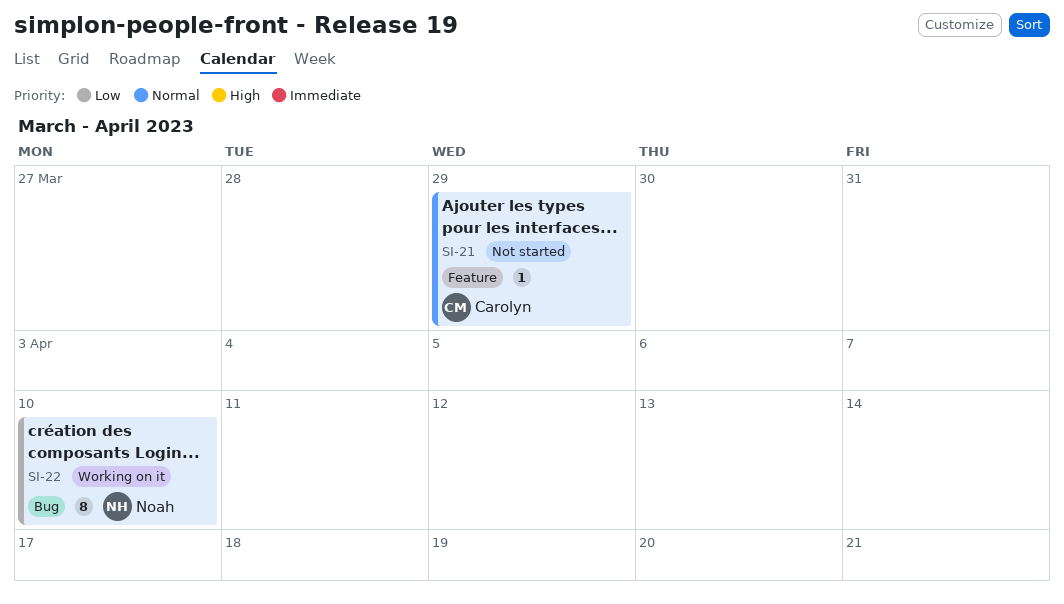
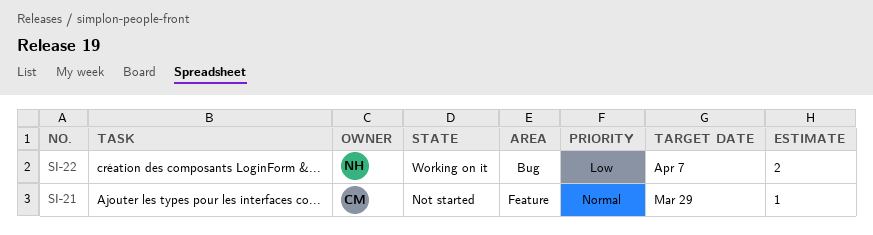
SI-22, estimate: 8 -> 2
SI-22, due: Apr 10 -> Apr 7

